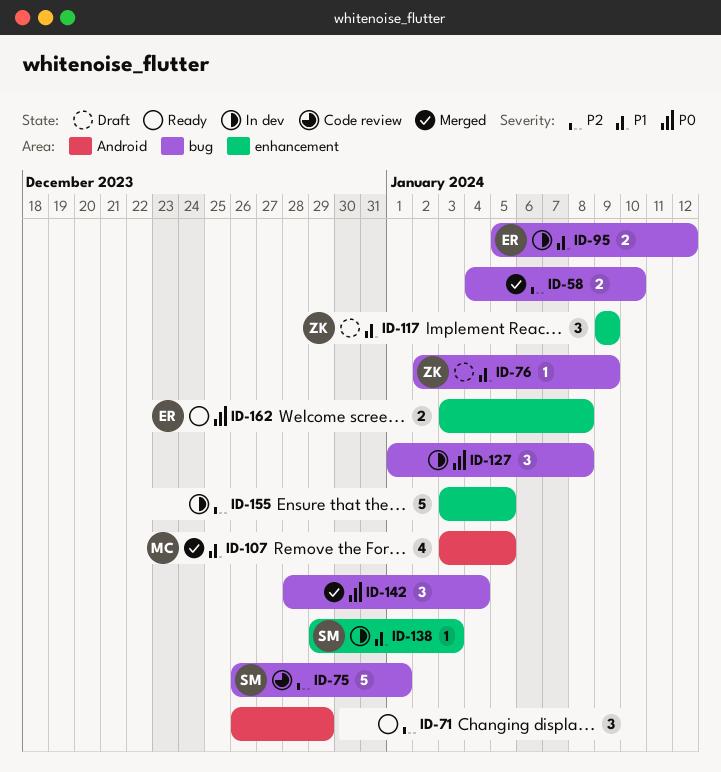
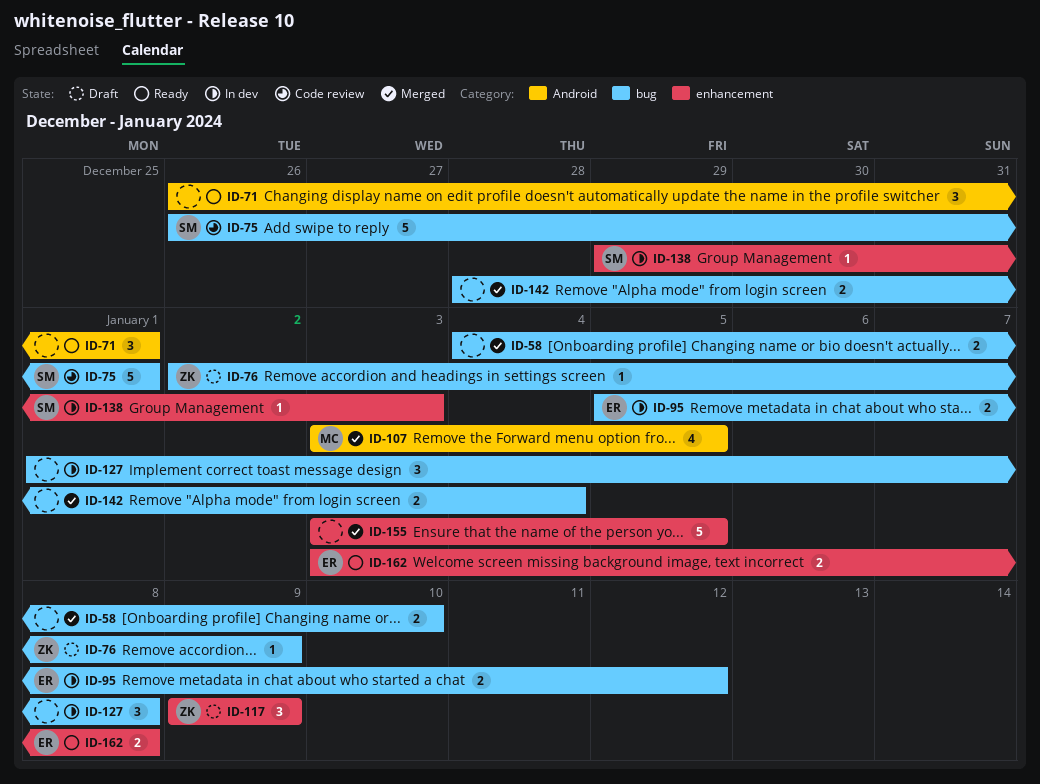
ID-71, due: Dec 29 -> Jan 1
ID-142, estimate: 3 -> 2
ID-155, status: In dev -> Merged

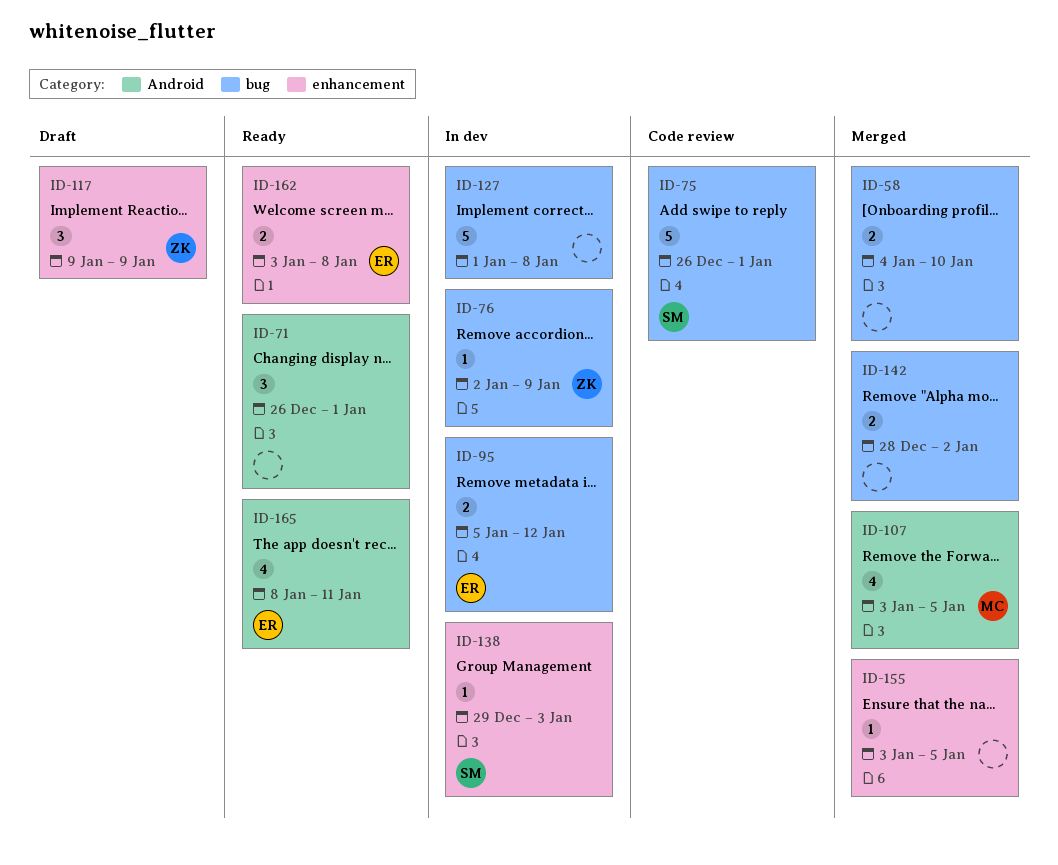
ID-76, status: Draft -> In dev
ID-127, estimate: 3 -> 5
ID-142, due: Jan 4 -> Jan 2
ID-155, estimate: 5 -> 1
ID-165: none -> present

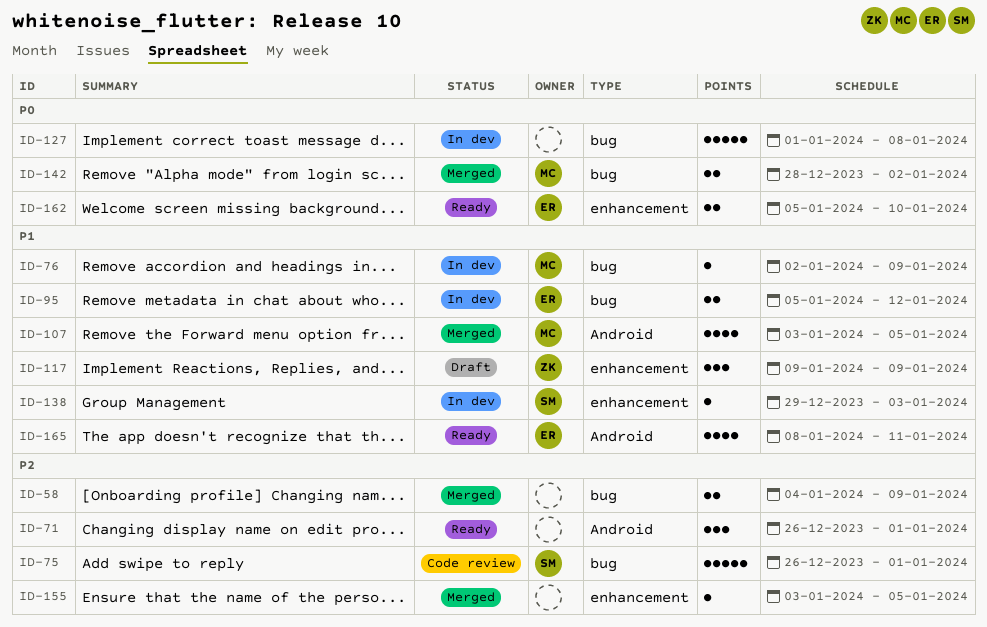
ID-58, due: Jan 10 -> Jan 9
ID-76, owner: ZK -> MC
ID-142, owner: none -> MC
ID-162, start: Jan 3 -> Jan 5
ID-162, due: Jan 8 -> Jan 10

